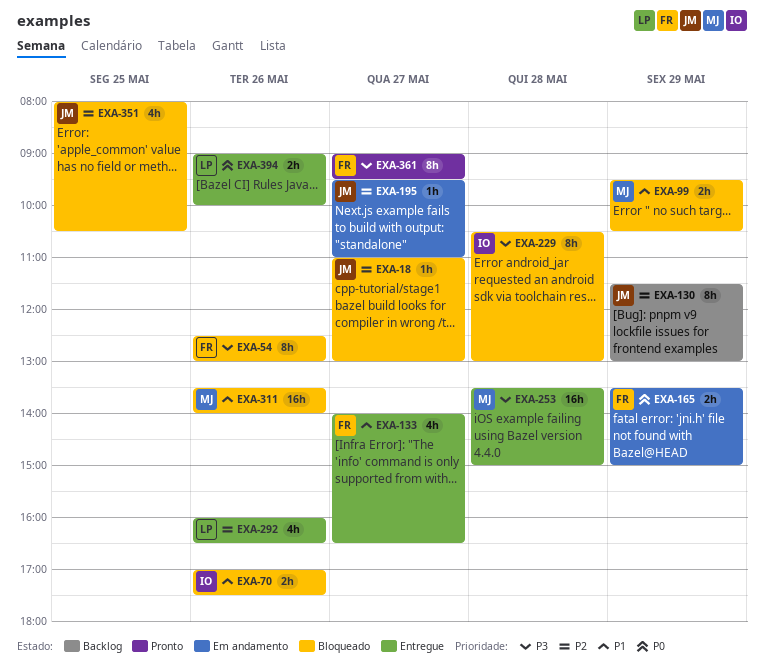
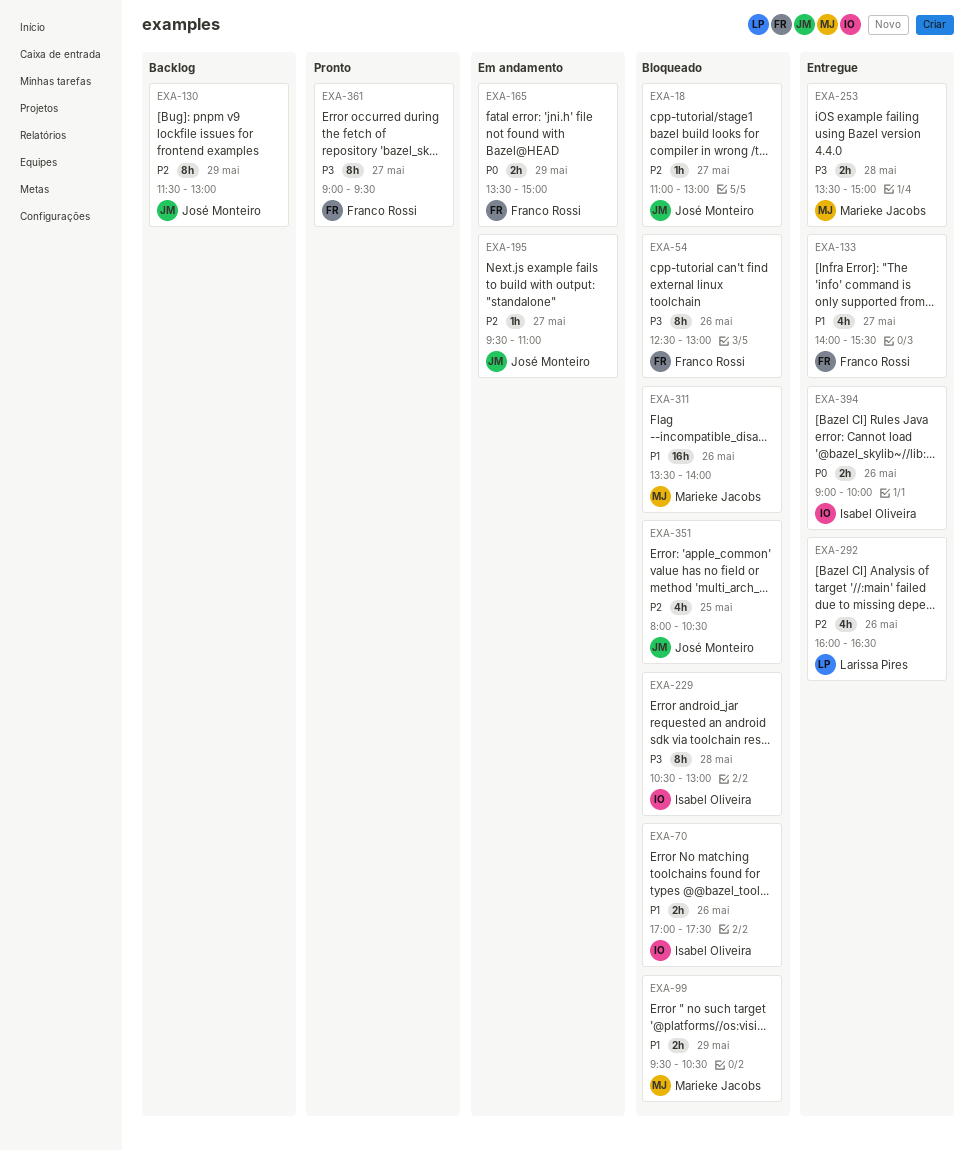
EXA-133, ends: 16:30 -> 15:30
EXA-253, estimate: 16h -> 2h
EXA-394, owner: Larissa Pires -> Isabel Oliveira

